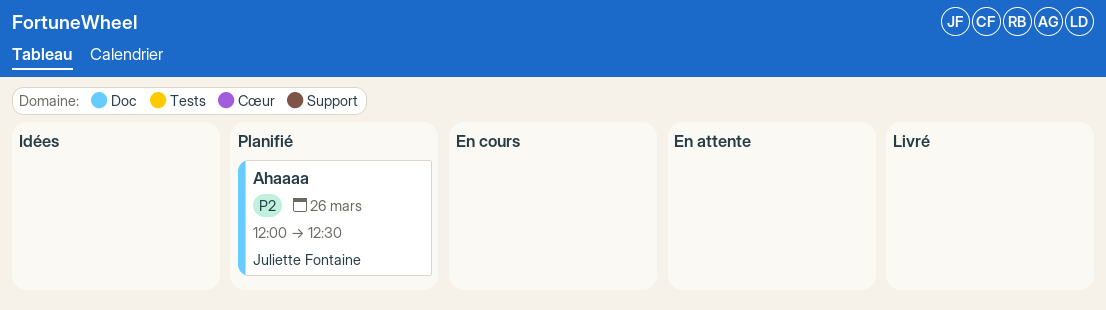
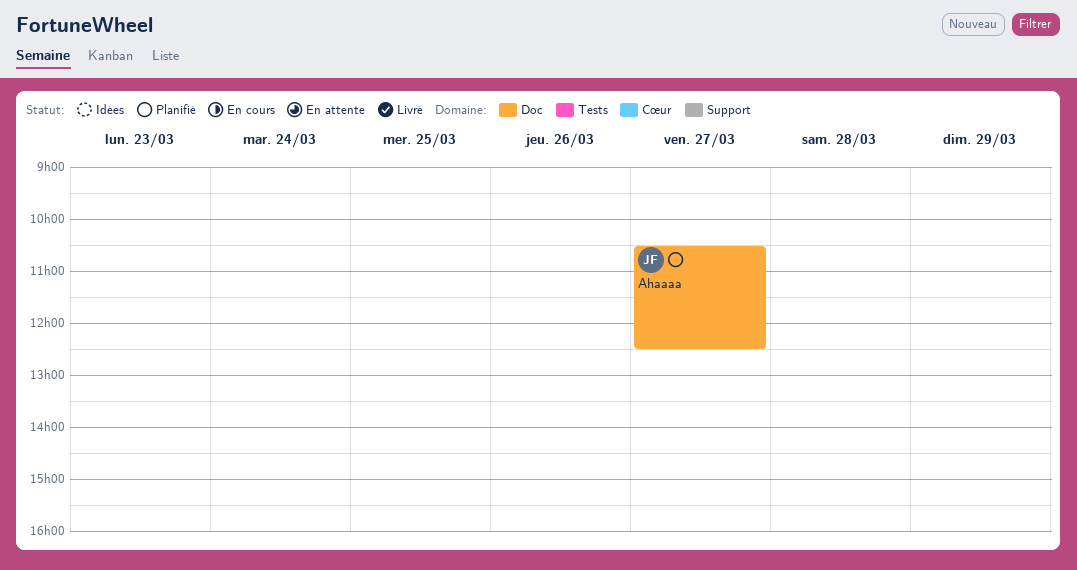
Ahaaaa, day: Mar 26 -> Mar 27
Ahaaaa, begins: 12:00 -> 10:30

